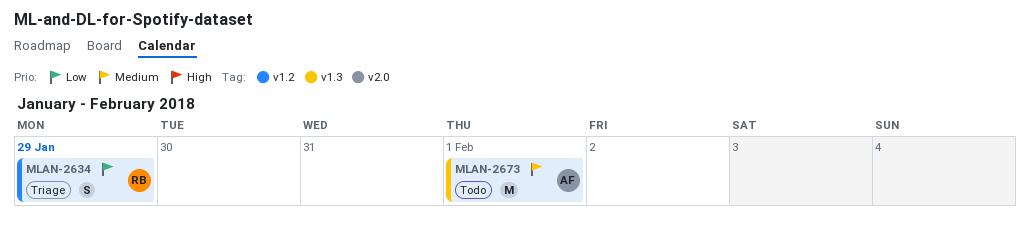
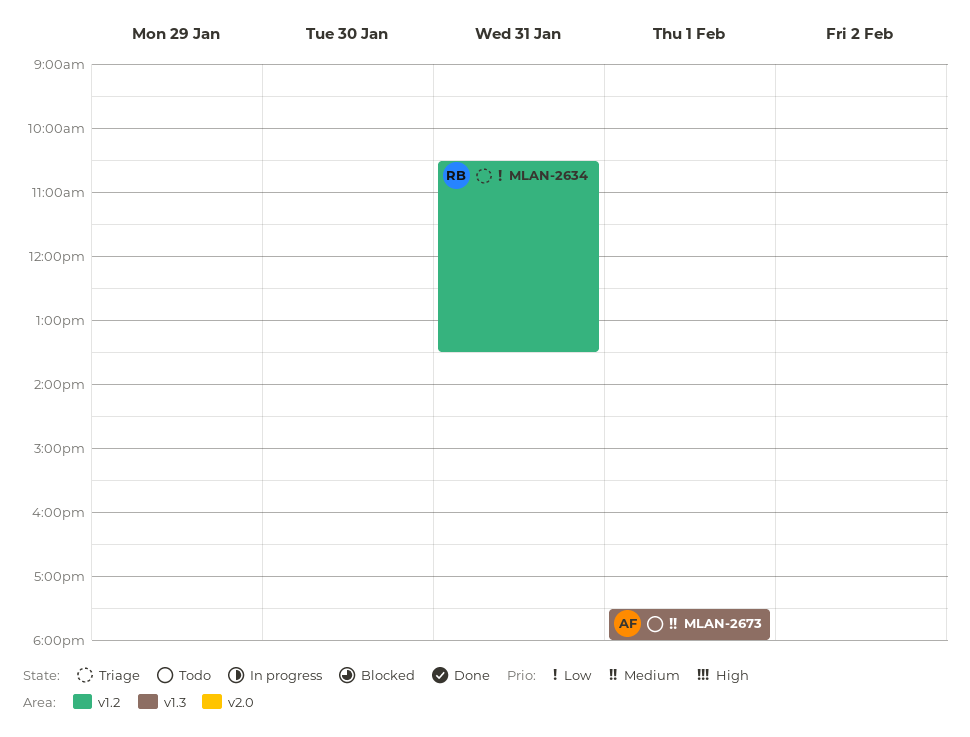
MLAN-2634, day: Jan 29 -> Jan 31

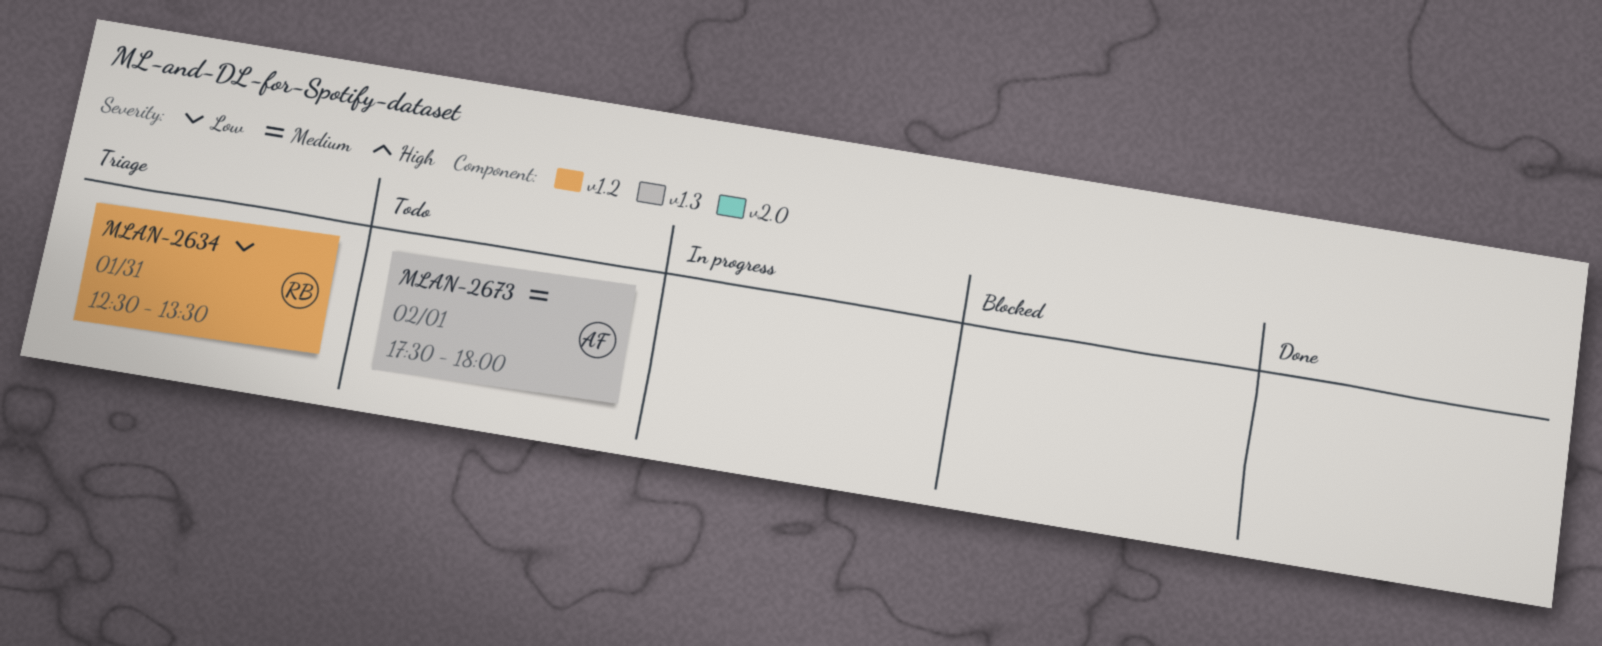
MLAN-2634, begins: 10:30 -> 12:30

